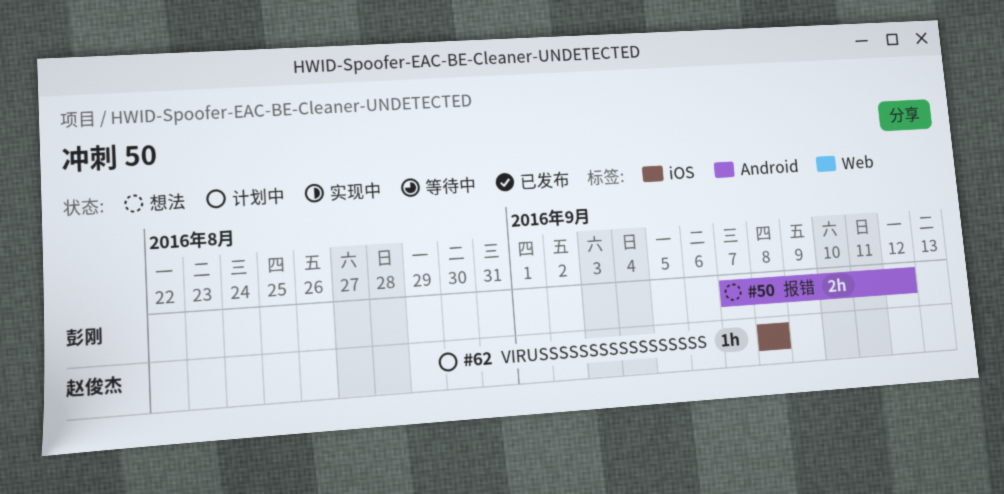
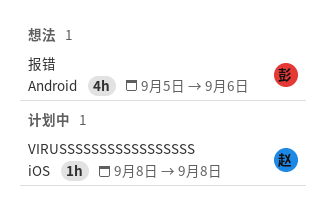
报错, estimate: 2h -> 4h
报错, start: Sep 7 -> Sep 5
报错, due: Sep 12 -> Sep 6

